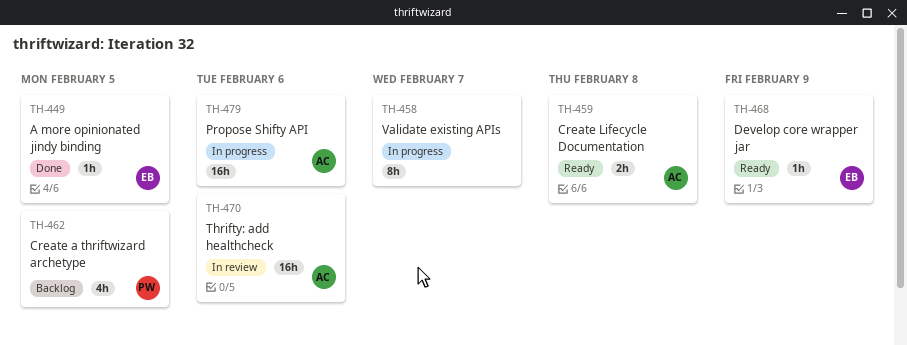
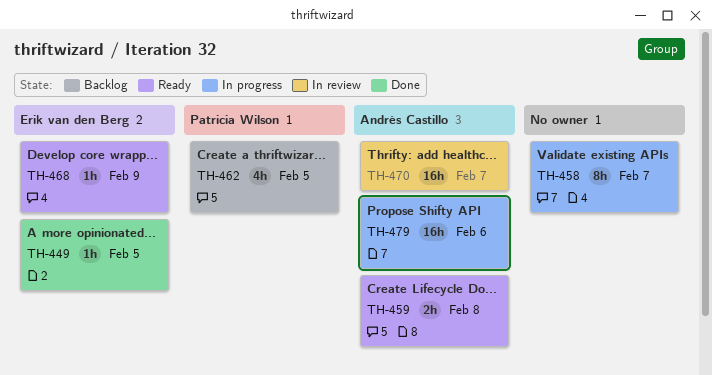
TH-470, due: Feb 6 -> Feb 7

